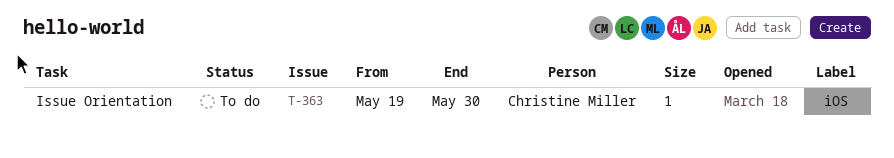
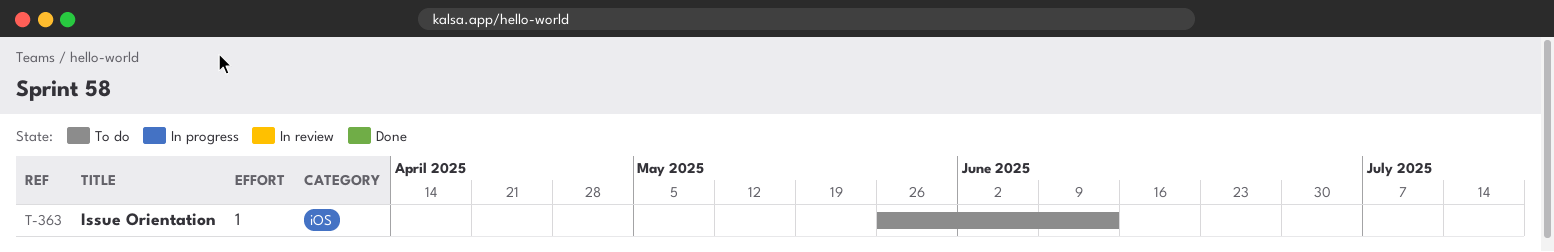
T-363, start: May 19 -> May 26
T-363, due: May 30 -> Jun 13

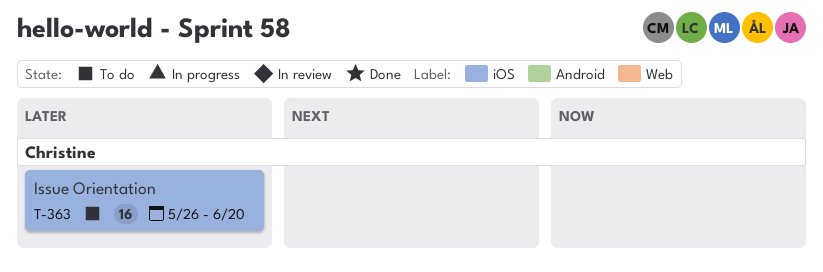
T-363, estimate: 1 -> 16
T-363, due: Jun 13 -> Jun 20

